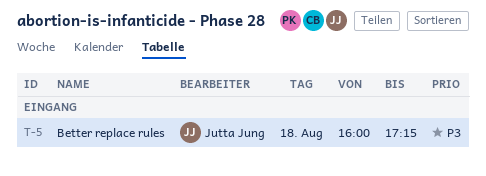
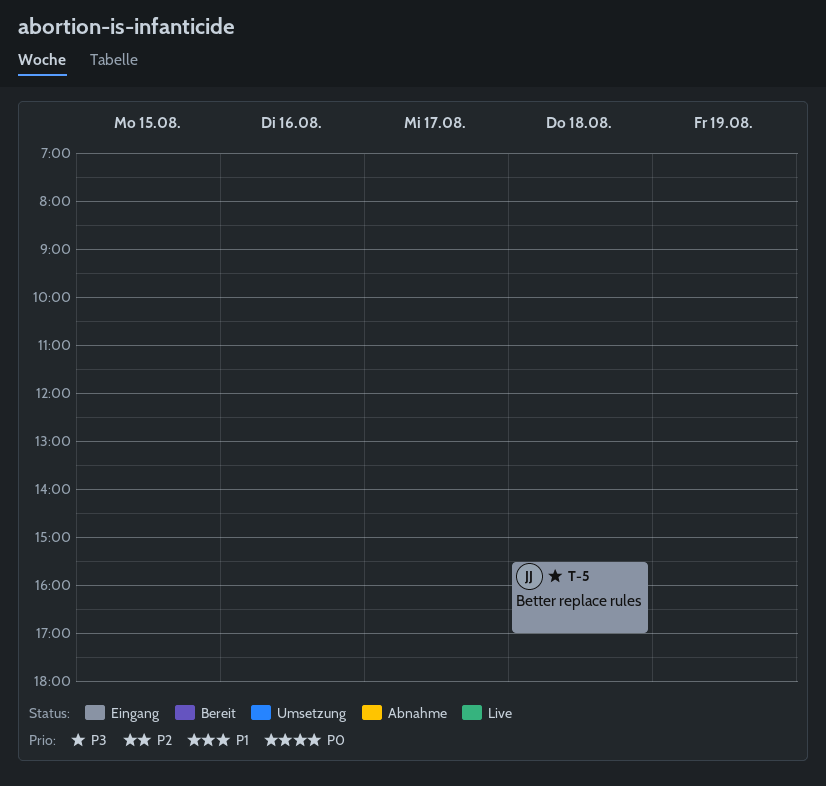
T-5, begins: 16:00 -> 15:30
T-5, ends: 17:15 -> 17:00

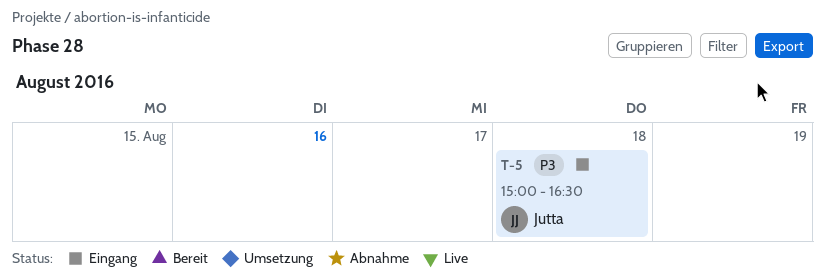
T-5, begins: 15:30 -> 15:00
T-5, ends: 17:00 -> 16:30

